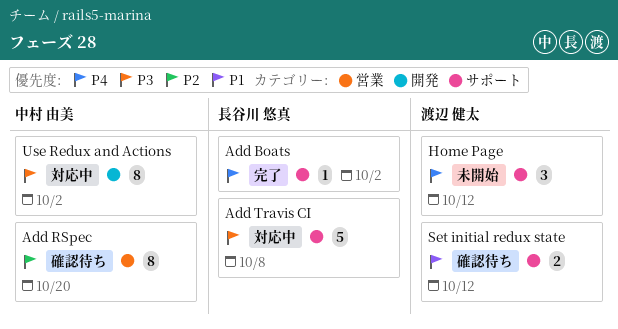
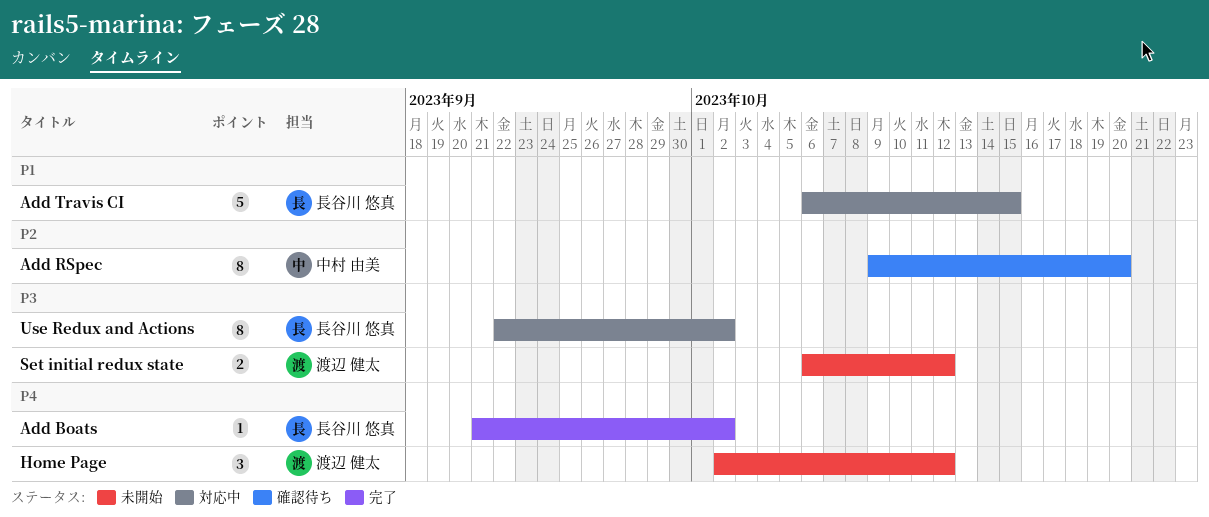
Add Travis CI, priority: P3 -> P1
Add Travis CI, due: Oct 8 -> Oct 15
Set initial redux state, status: 確認待ち -> 未開始
Set initial redux state, priority: P1 -> P3
Use Redux and Actions, owner: 中村 由美 -> 長谷川 悠真

